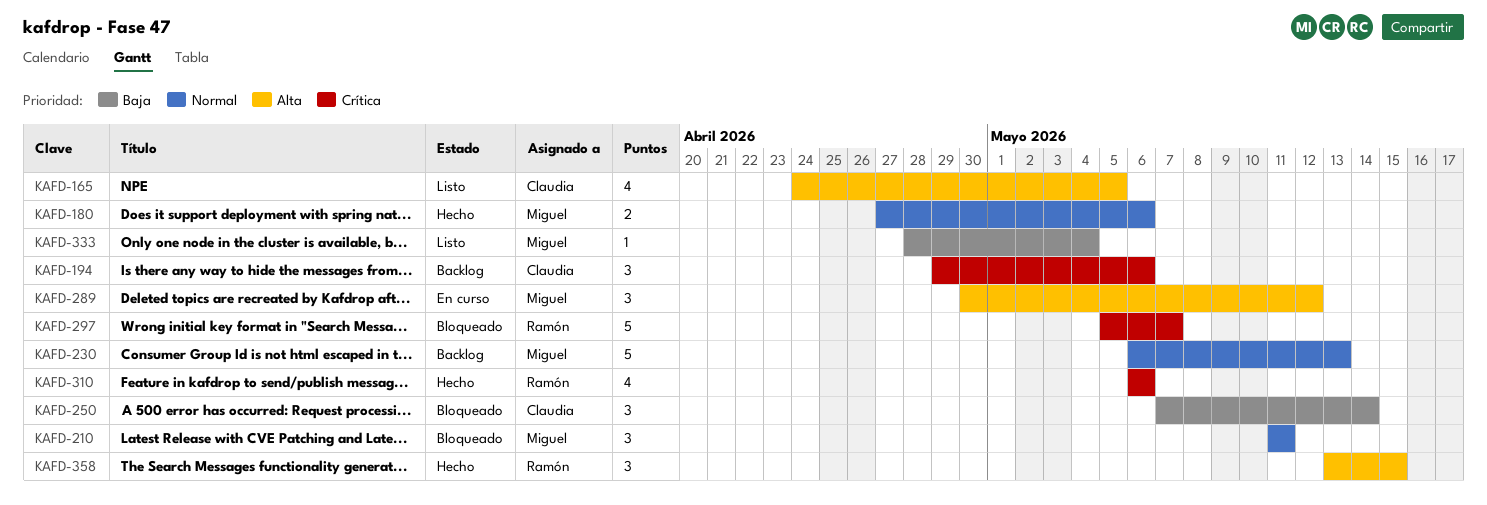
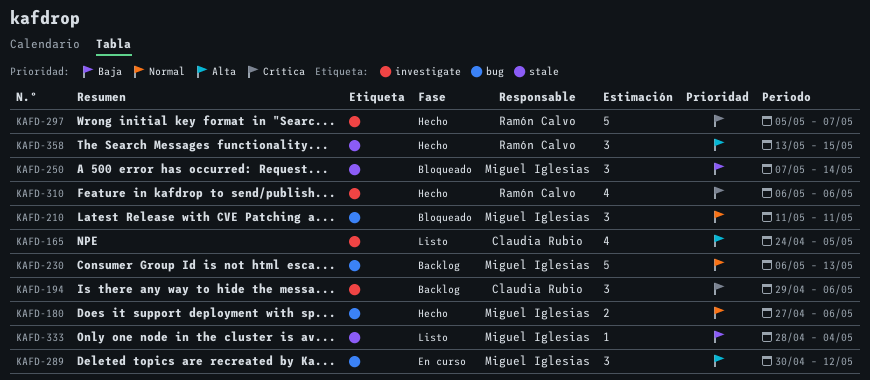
KAFD-250, owner: Claudia Rubio -> Miguel Iglesias
KAFD-297, status: Bloqueado -> Hecho

